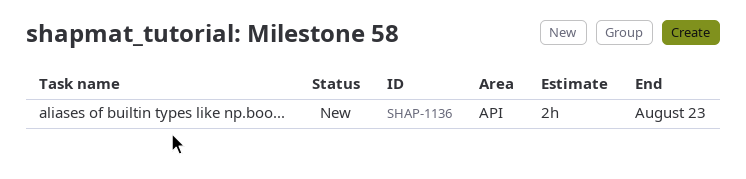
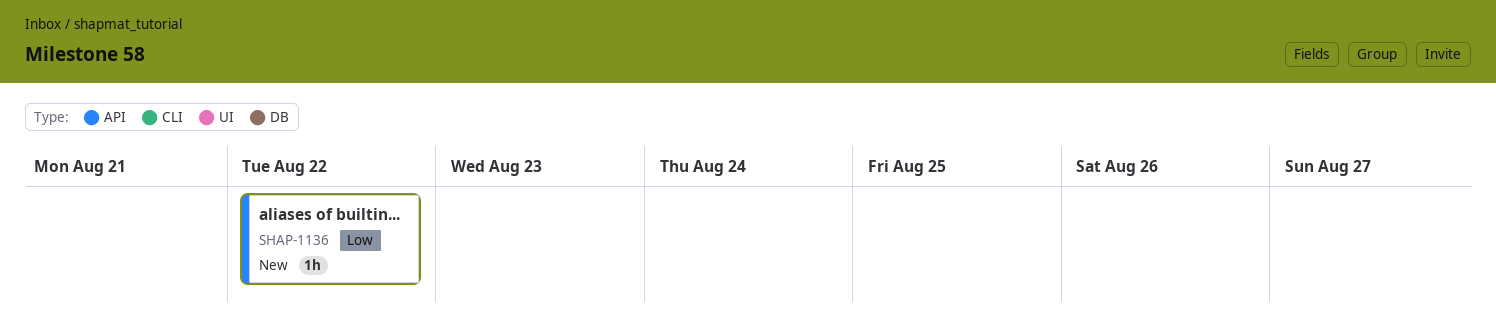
SHAP-1136, estimate: 2h -> 1h
SHAP-1136, due: Aug 23 -> Aug 22

